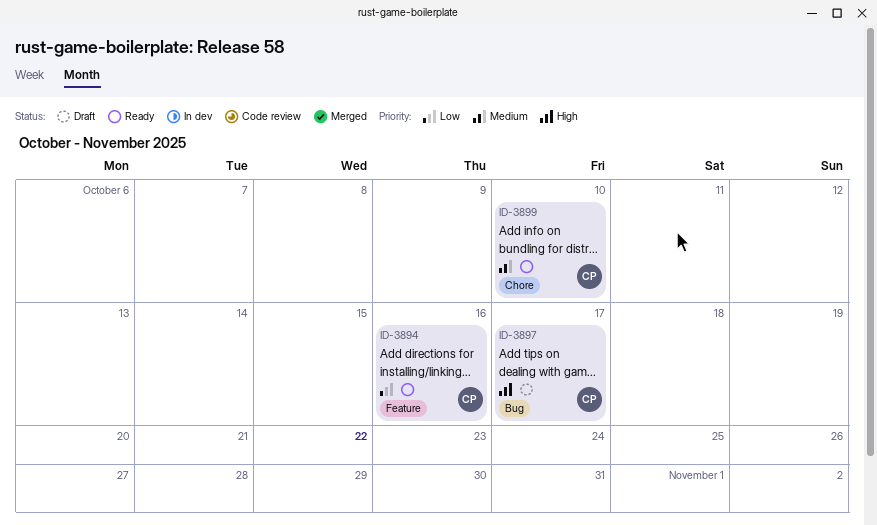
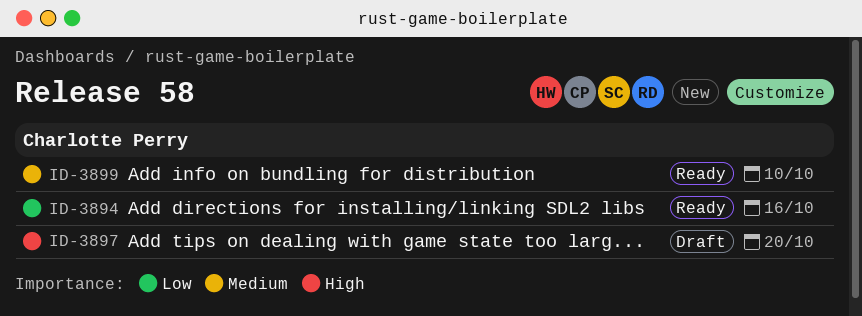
ID-3897, due: Oct 17 -> Oct 20

